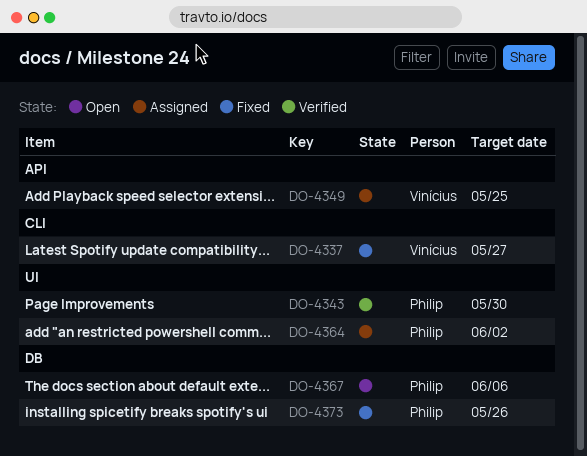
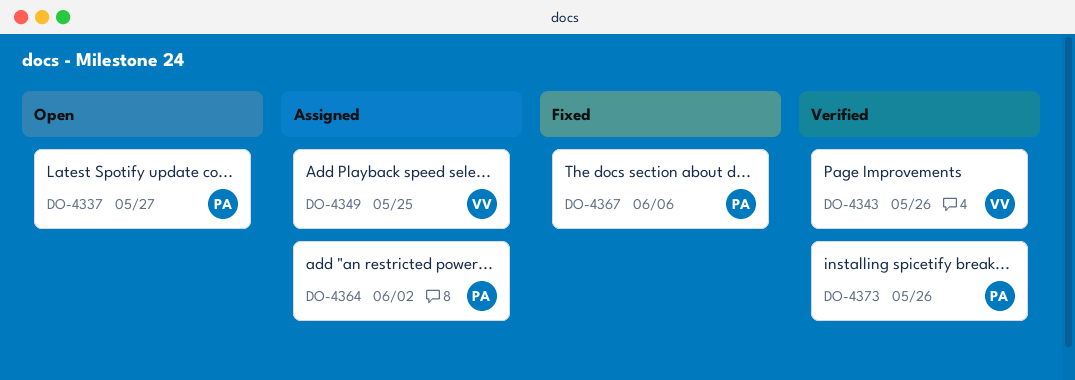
DO-4337, status: Fixed -> Open
DO-4337, owner: Vinícius -> Philip
DO-4343, owner: Philip -> Vinícius
DO-4343, due: May 30 -> May 26
DO-4367, status: Open -> Fixed
DO-4373, status: Fixed -> Verified

